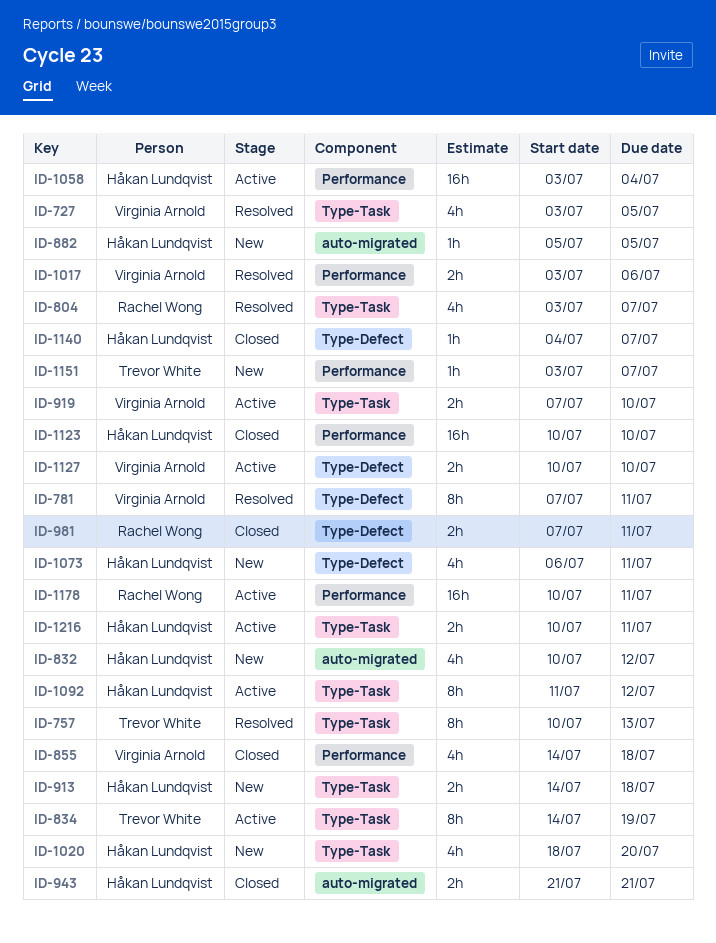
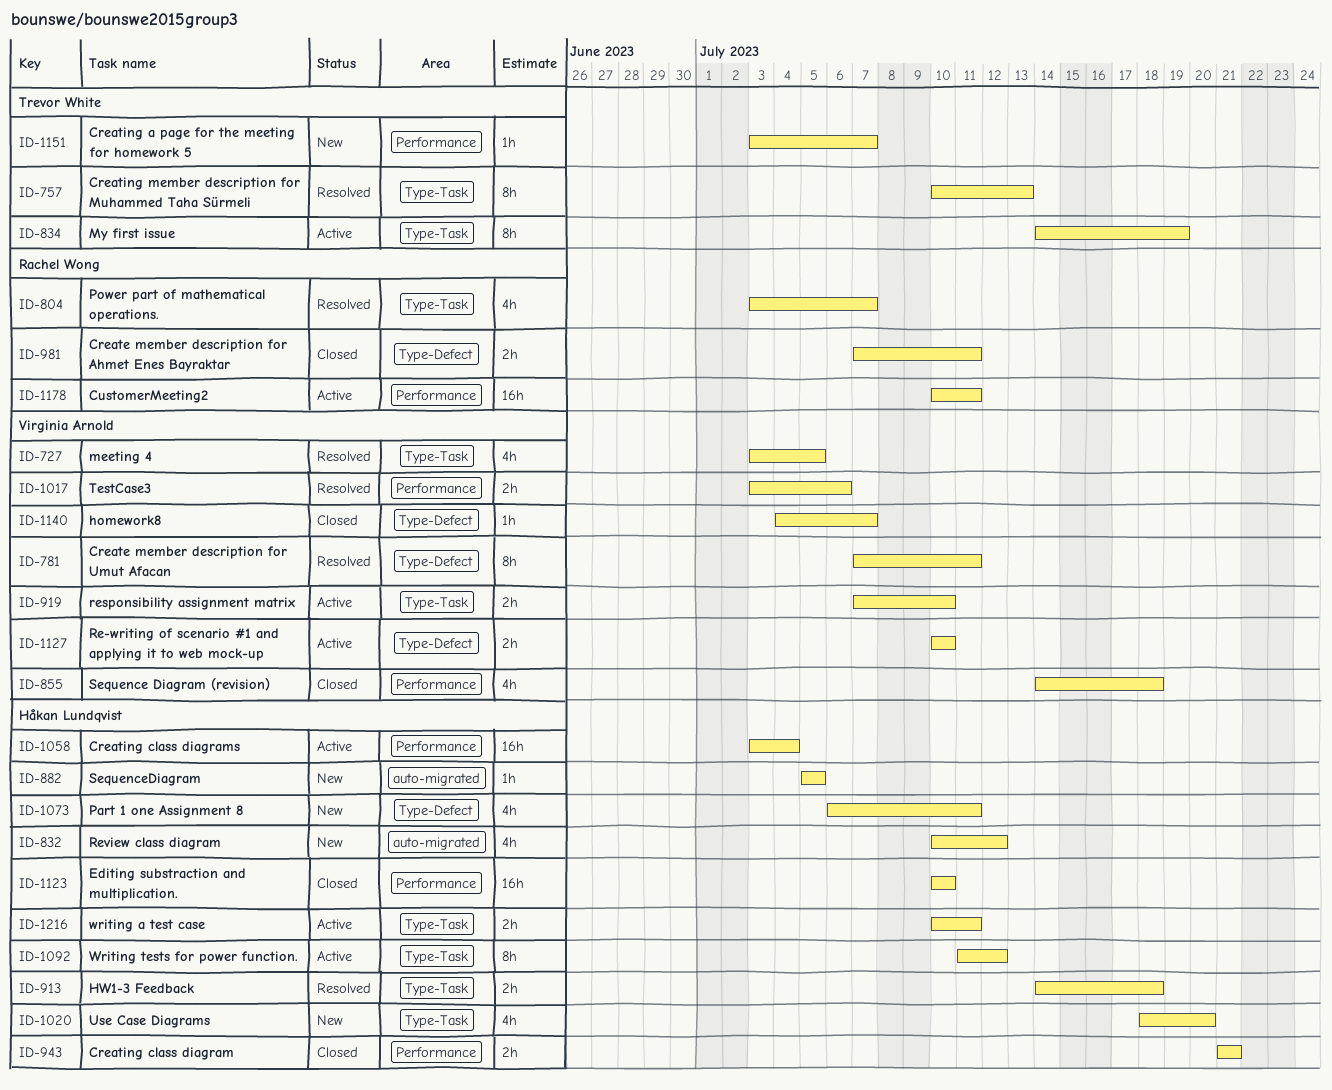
ID-913, status: New -> Resolved
ID-943, label: auto-migrated -> Performance
ID-1140, owner: Håkan Lundqvist -> Virginia Arnold

